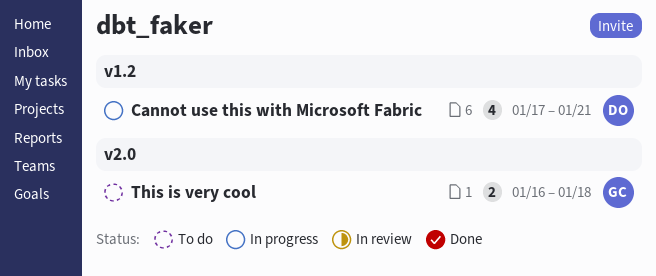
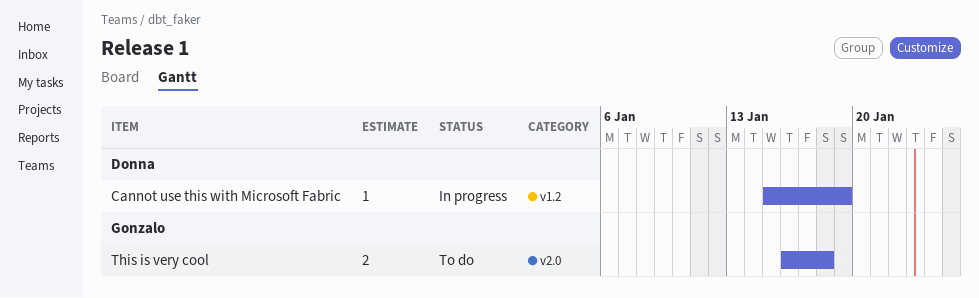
Cannot use this with Microsoft Fabric, estimate: 4 -> 1
Cannot use this with Microsoft Fabric, start: Jan 17 -> Jan 15
Cannot use this with Microsoft Fabric, due: Jan 21 -> Jan 19

